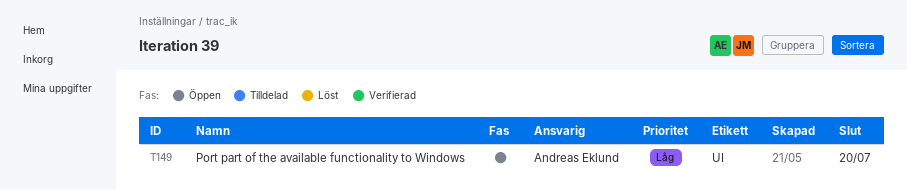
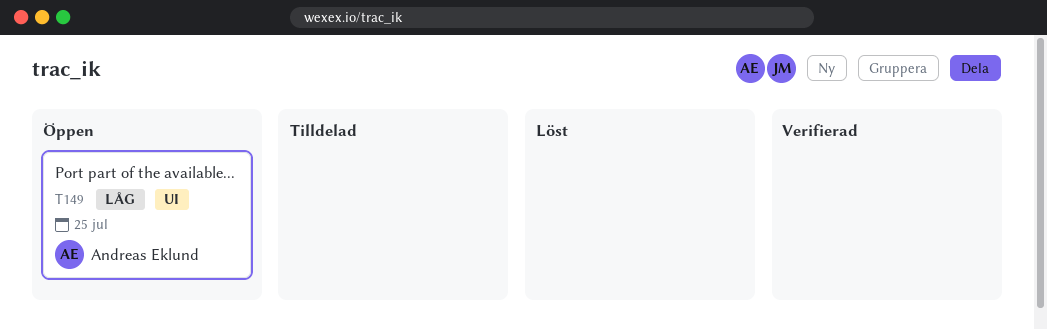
T149, due: Jul 20 -> Jul 25

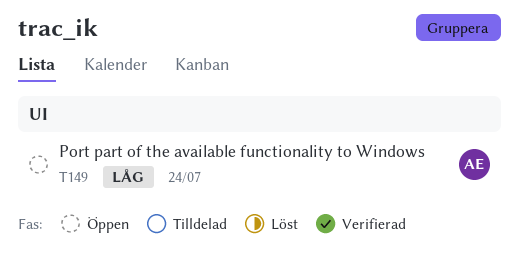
T149, due: Jul 25 -> Jul 24

